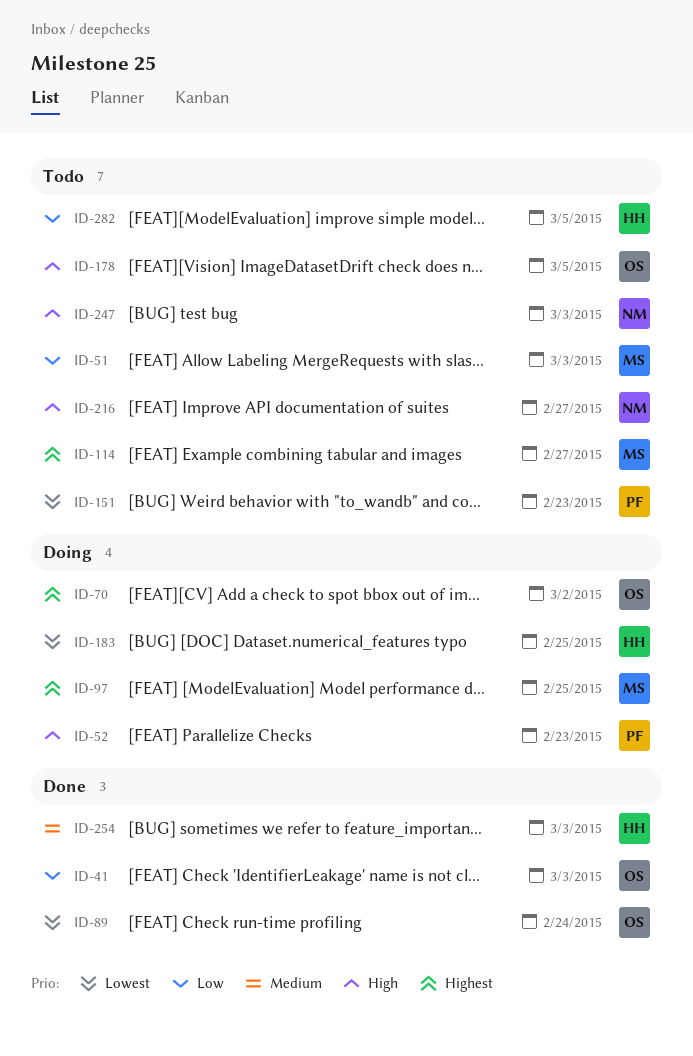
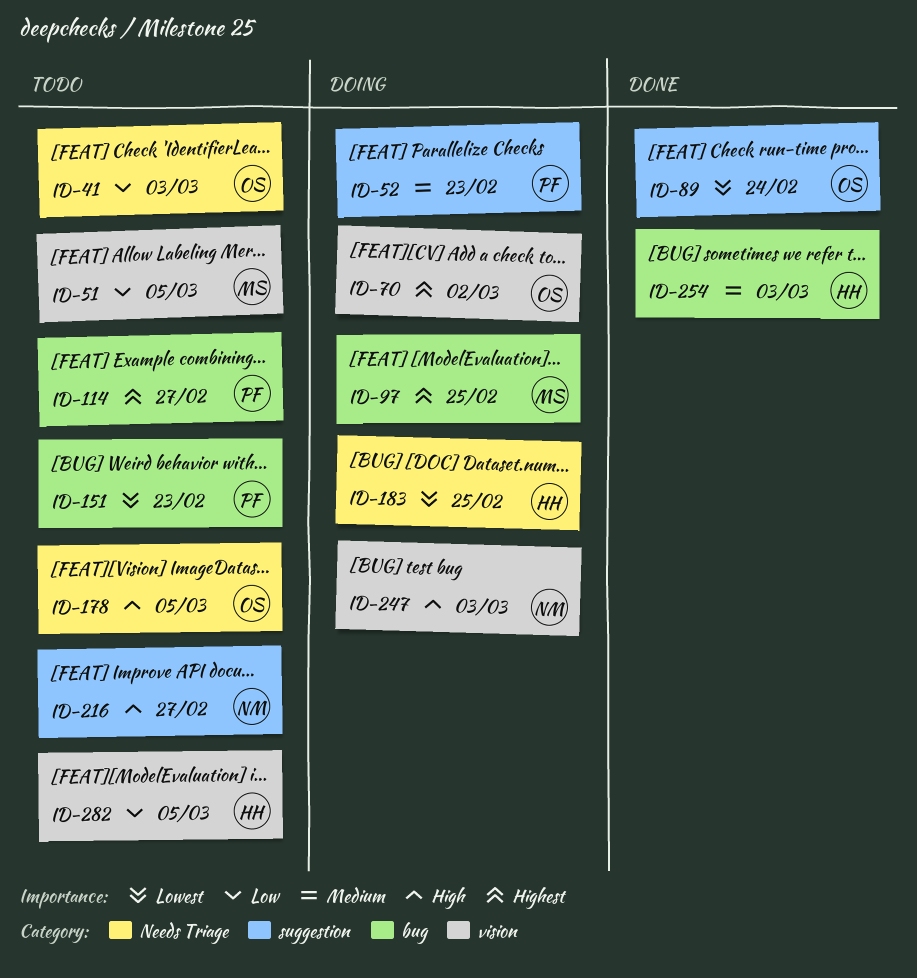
ID-41, status: Done -> Todo
ID-51, due: Mar 3 -> Mar 5
ID-52, priority: High -> Medium
ID-114, owner: MS -> PF
ID-247, status: Todo -> Doing

